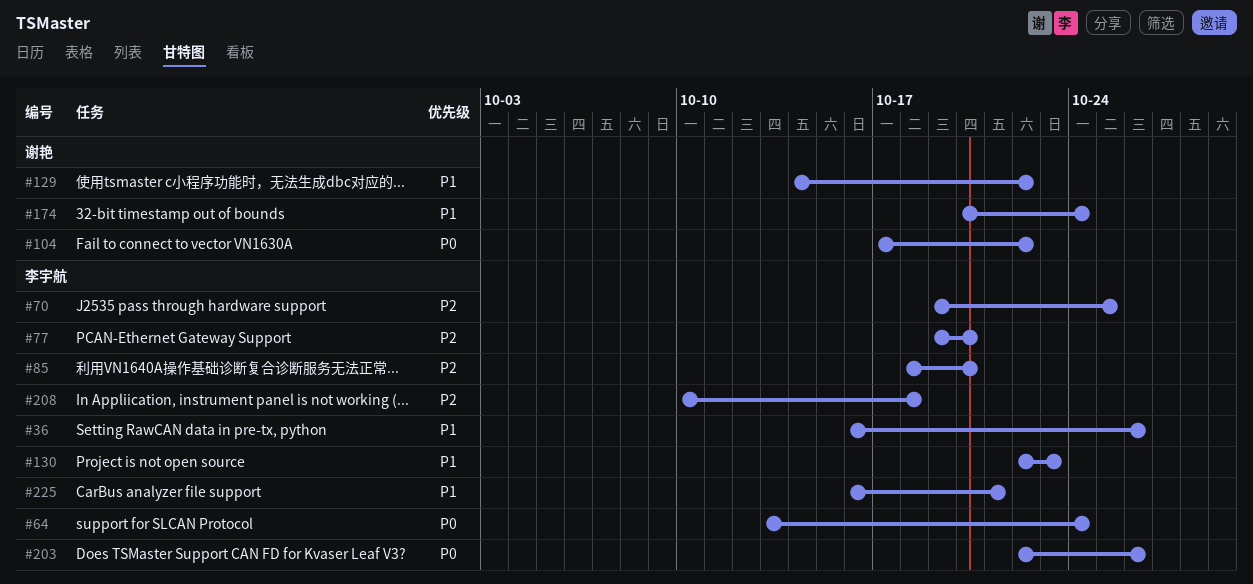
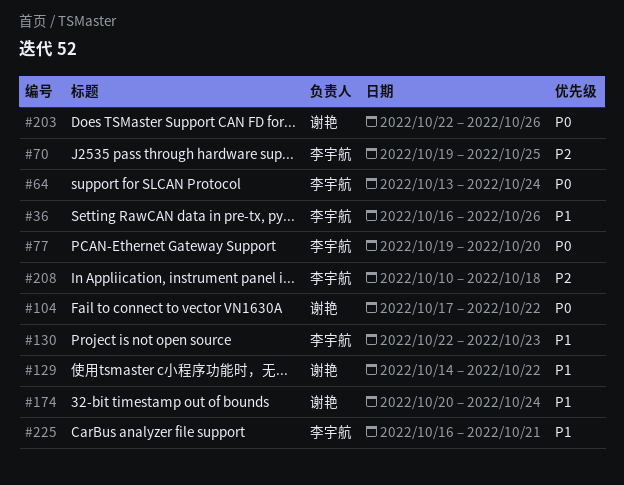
#77, priority: P2 -> P0
#85: present -> none
#203, owner: 李宇航 -> 谢艳

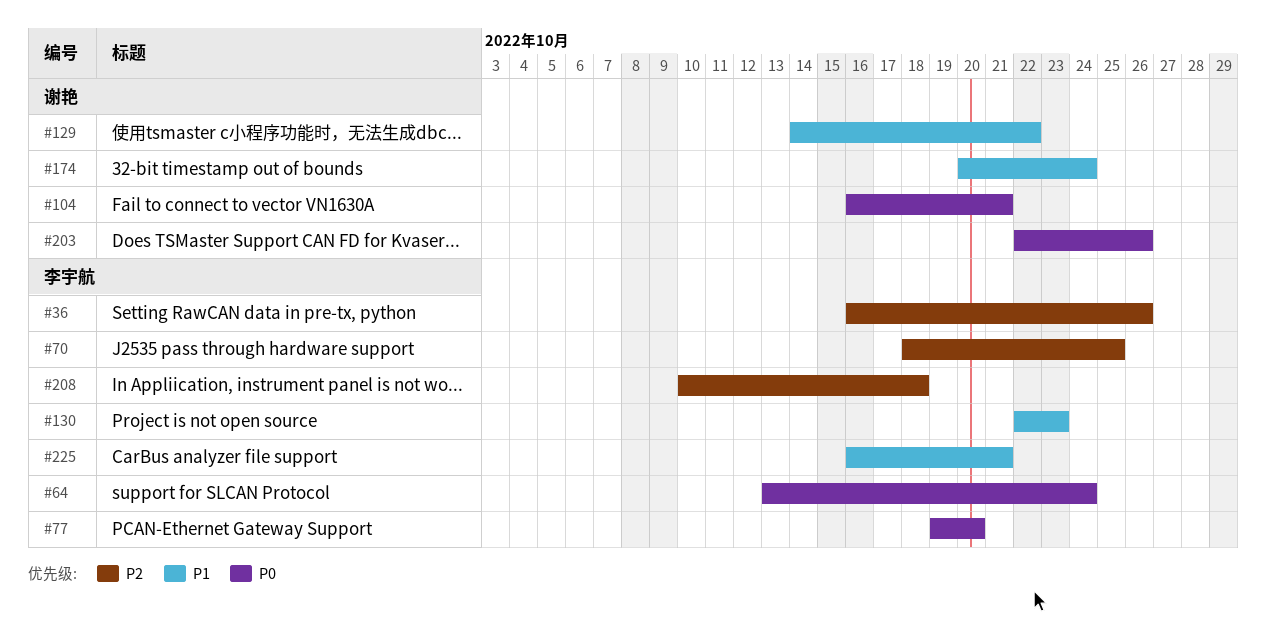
#36, priority: P1 -> P2
#70, start: Oct 19 -> Oct 18
#104, start: Oct 17 -> Oct 16
#104, due: Oct 22 -> Oct 21

